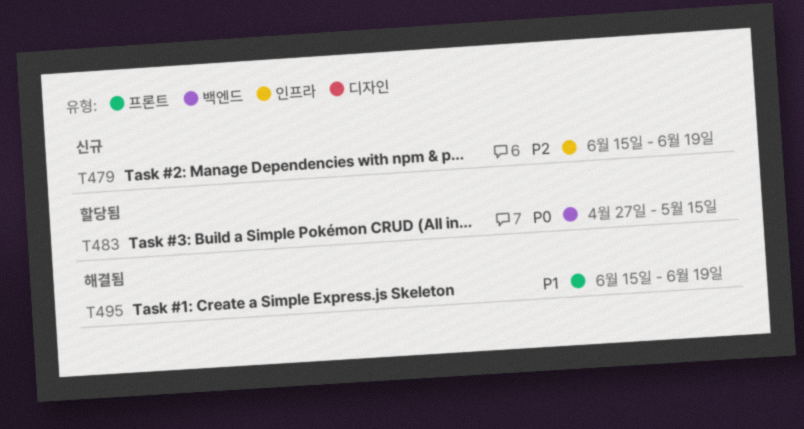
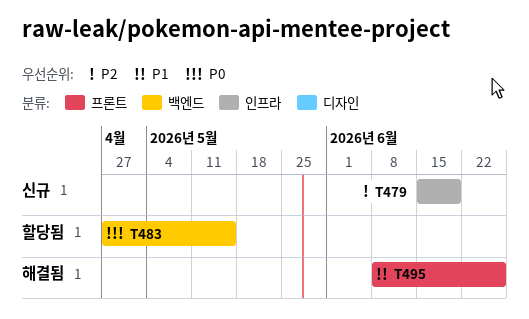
T495, start: Jun 15 -> Jun 8
T495, due: Jun 19 -> Jun 26

